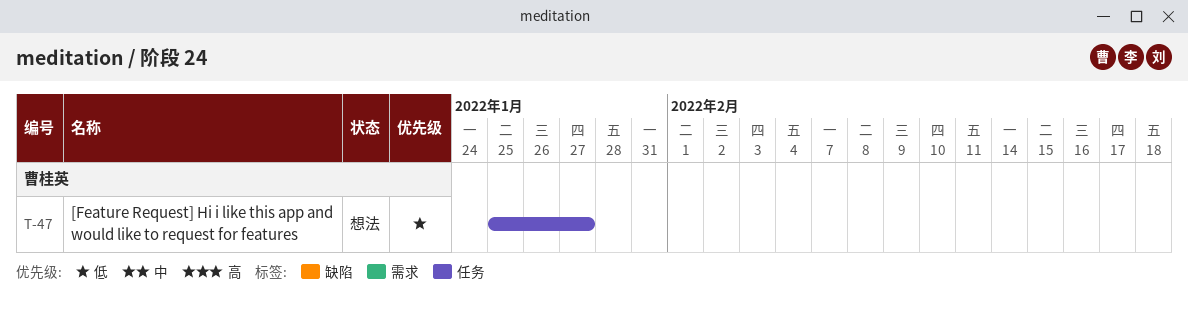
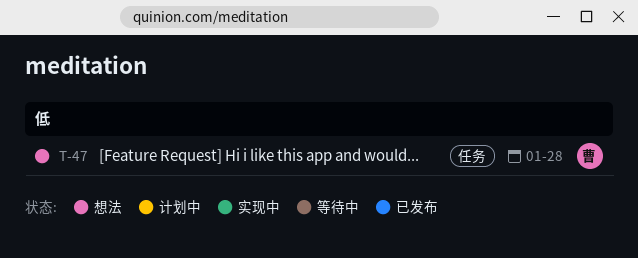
T-47, due: Jan 27 -> Jan 28

